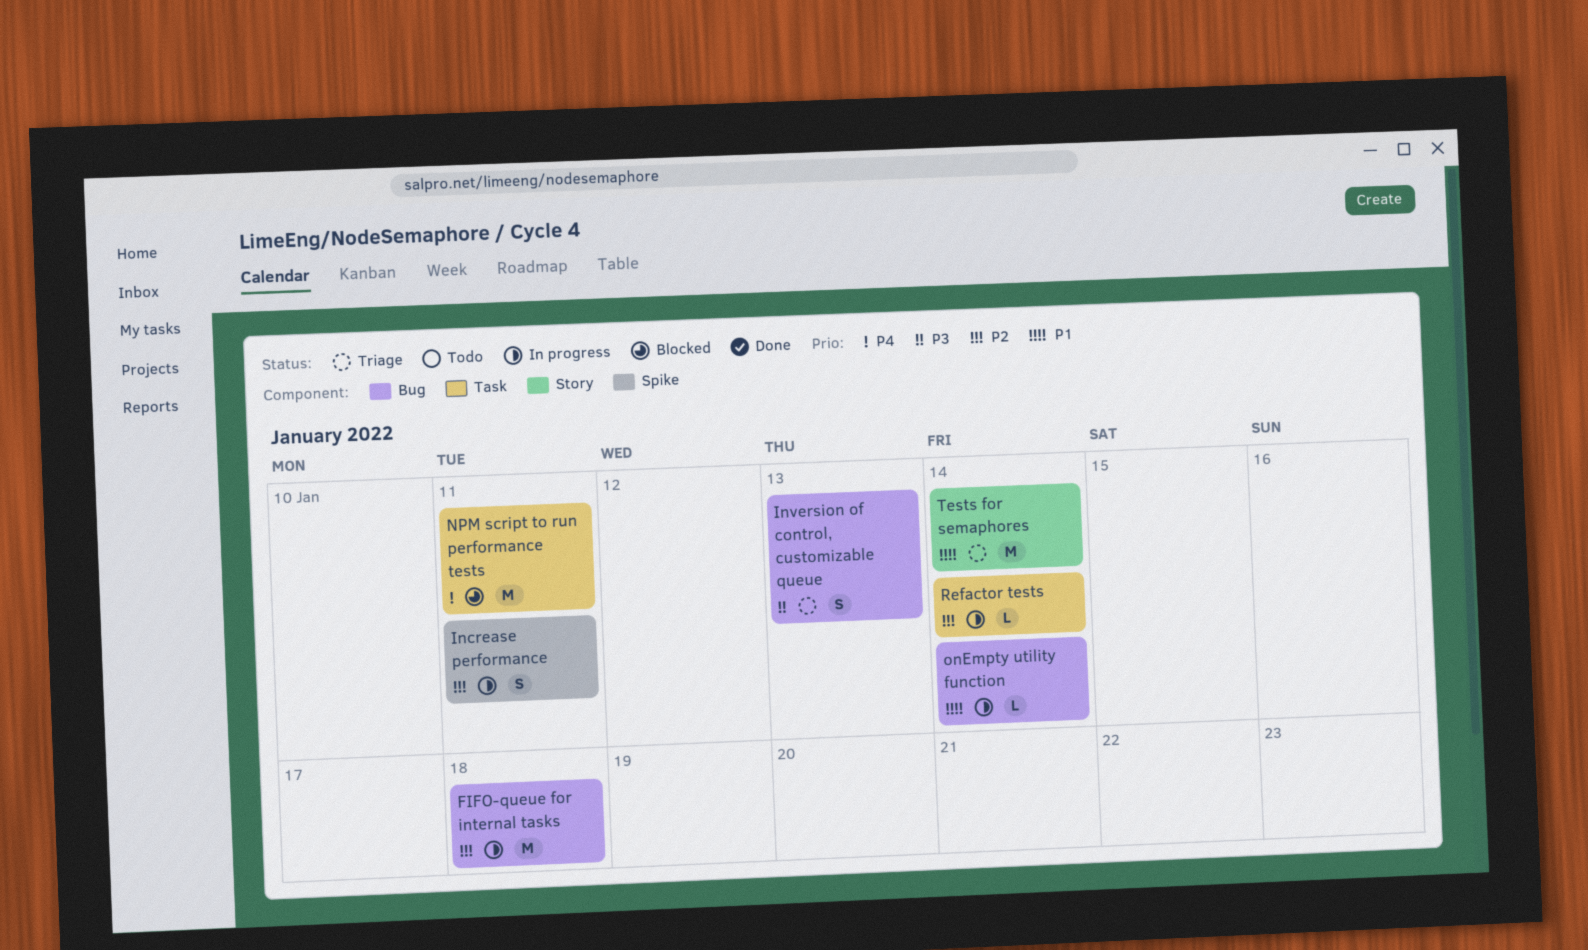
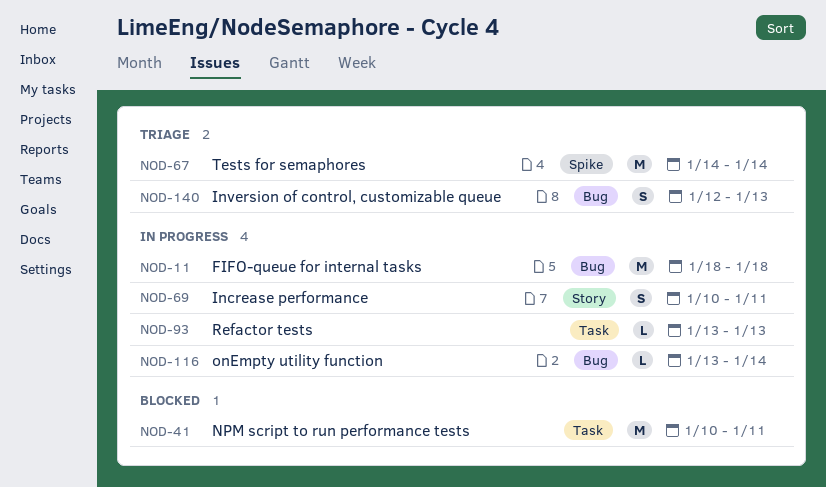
Increase performance, label: Spike -> Story
Refactor tests, due: Jan 14 -> Jan 13
Tests for semaphores, label: Story -> Spike

